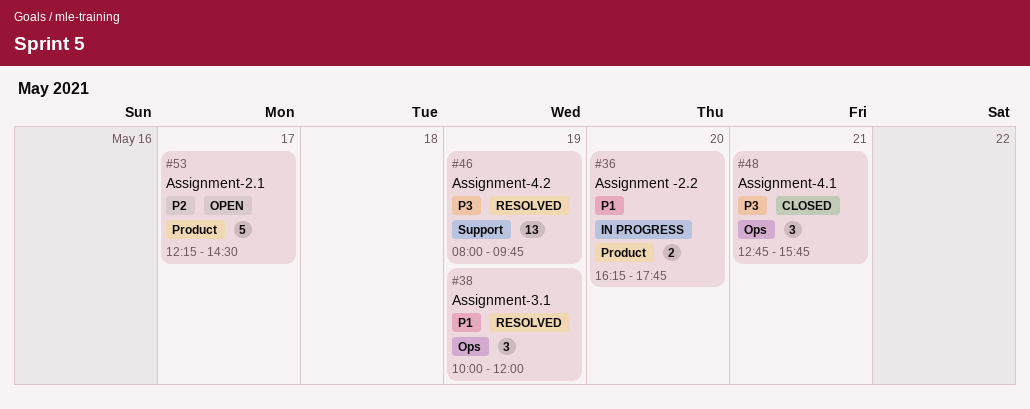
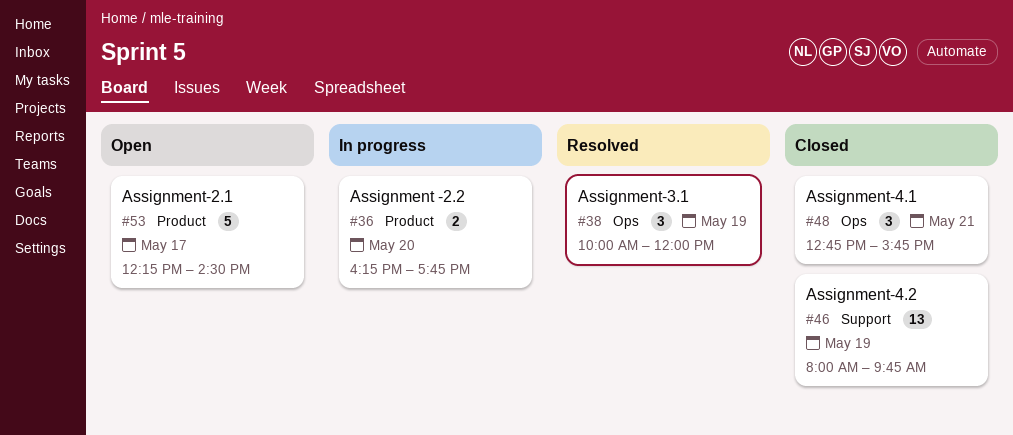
#46, status: Resolved -> Closed

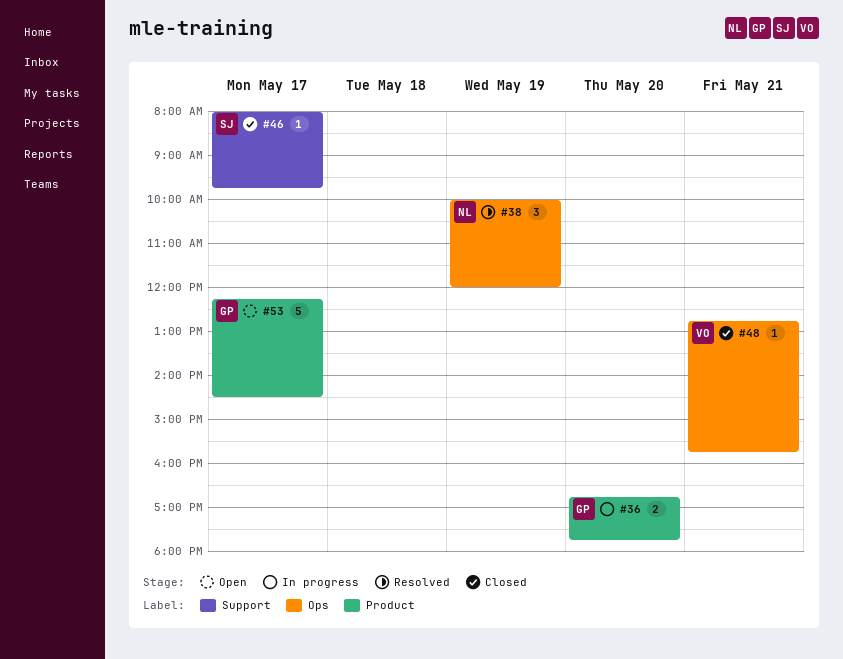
#36, begins: 16:15 -> 16:45
#46, estimate: 13 -> 1
#46, day: May 19 -> May 17
#48, estimate: 3 -> 1

